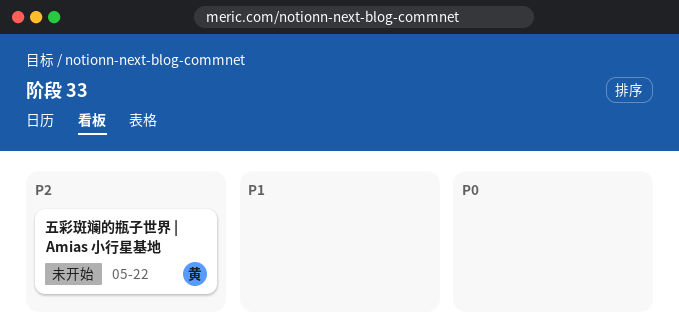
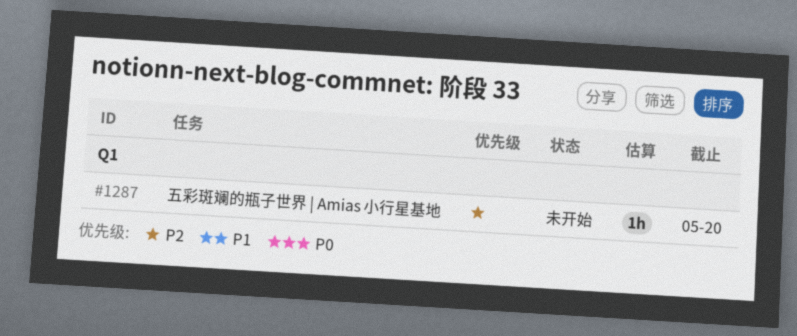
五彩斑斓的瓶子世界 | Amias 小行星基地, due: May 22 -> May 20

